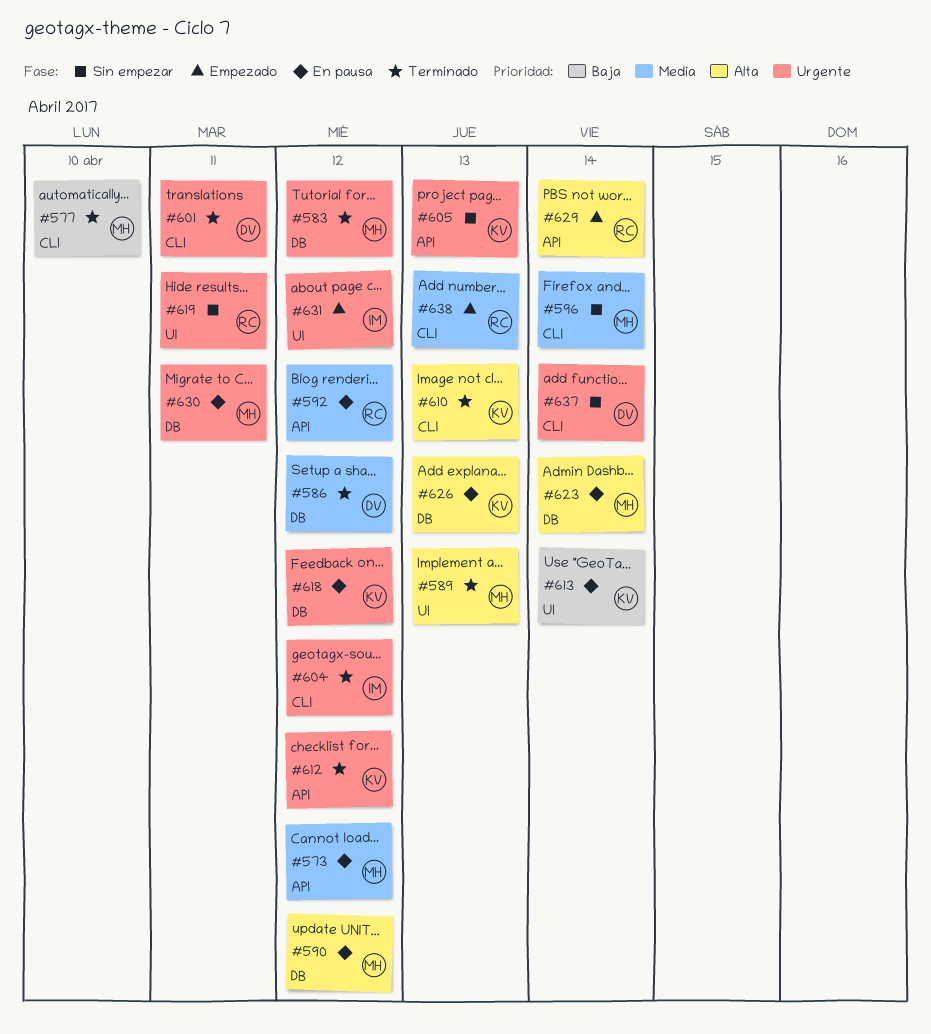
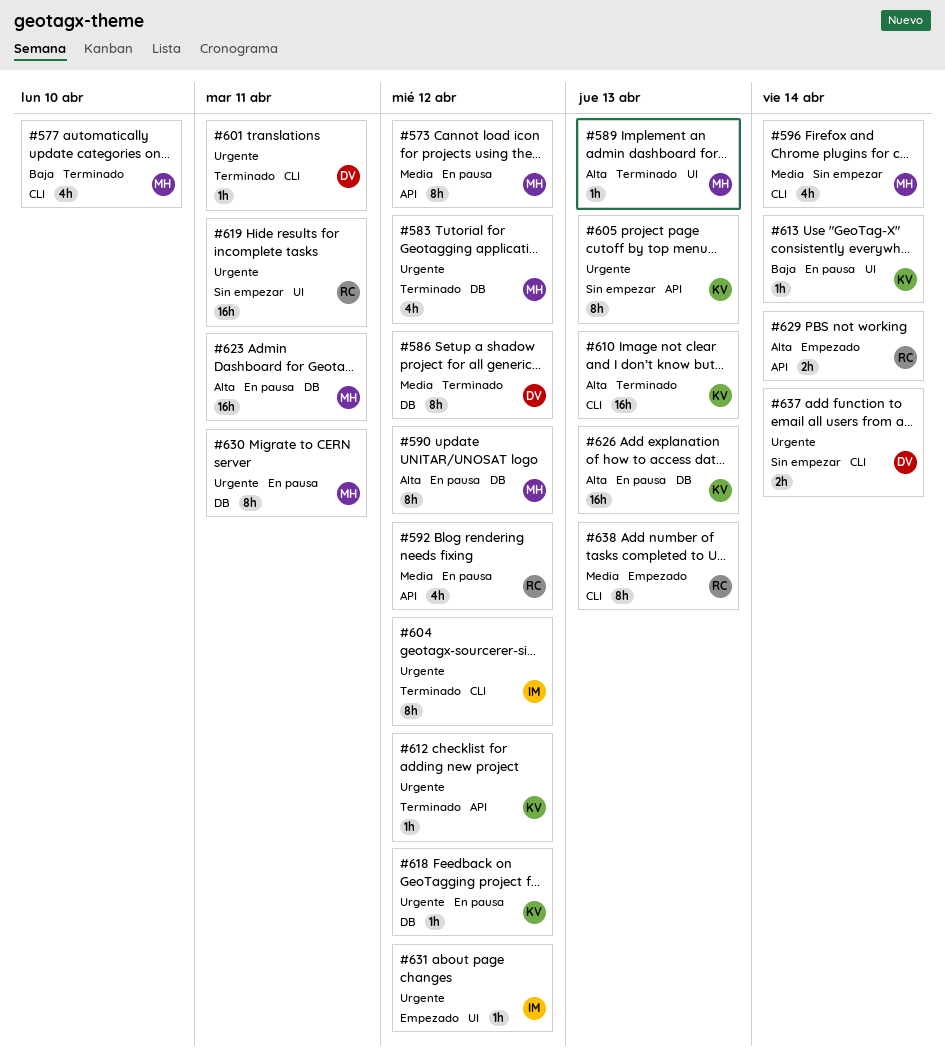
#623, due: Apr 14 -> Apr 11

